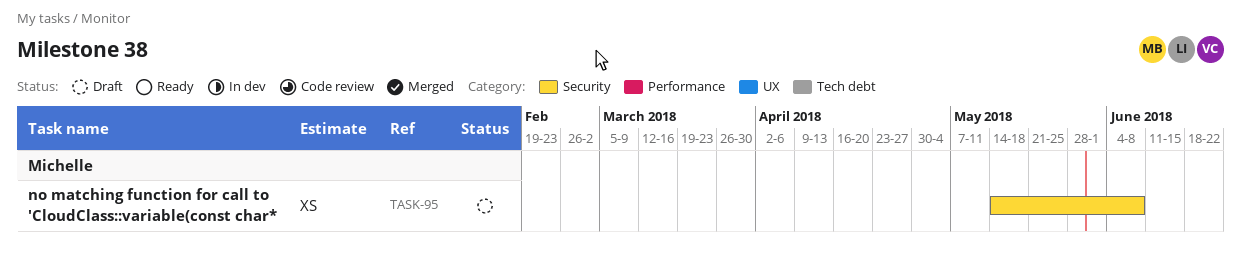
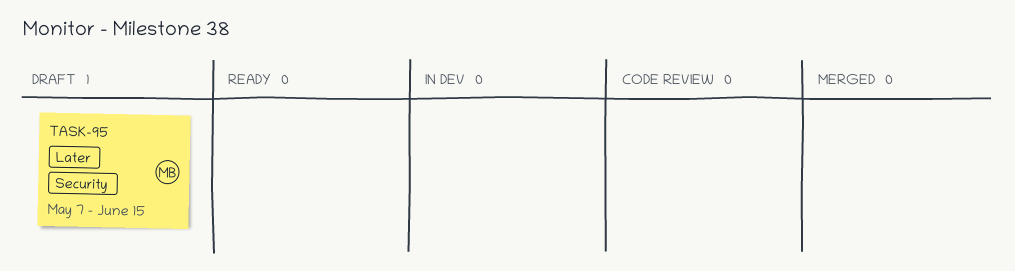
TASK-95, start: May 14 -> May 7
TASK-95, due: Jun 8 -> Jun 15

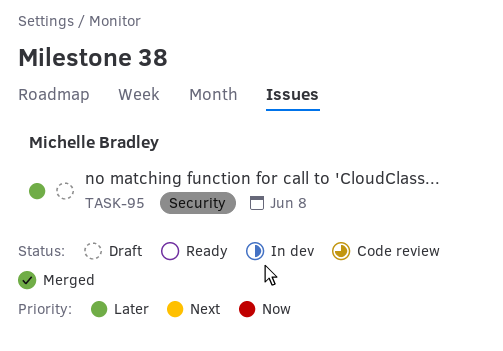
TASK-95, due: Jun 15 -> Jun 8

